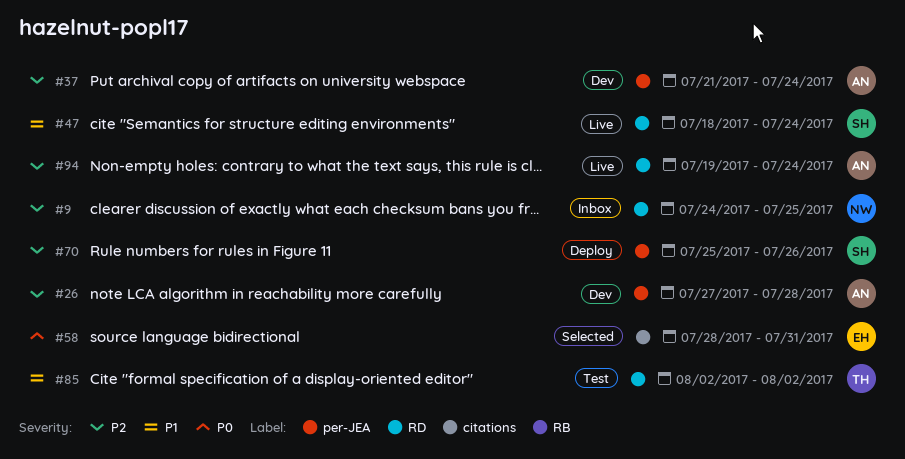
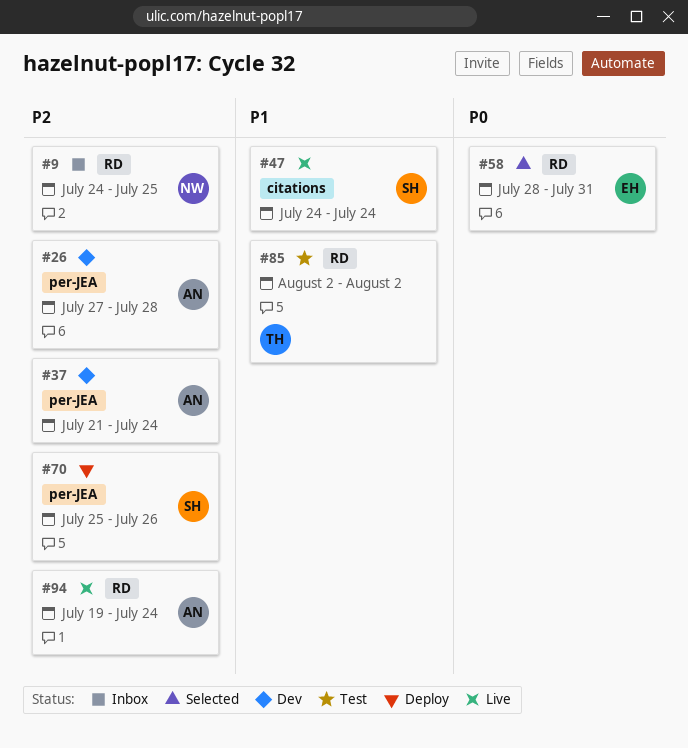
#47, label: RD -> citations
#47, start: Jul 18 -> Jul 24
#58, label: citations -> RD

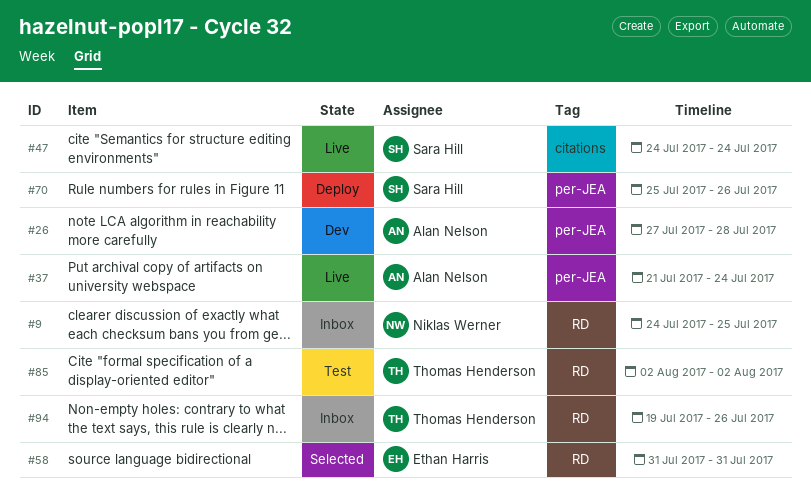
#37, status: Dev -> Live
#58, start: Jul 28 -> Jul 31
#94, status: Live -> Inbox
#94, owner: Alan Nelson -> Thomas Henderson
#94, due: Jul 24 -> Jul 26

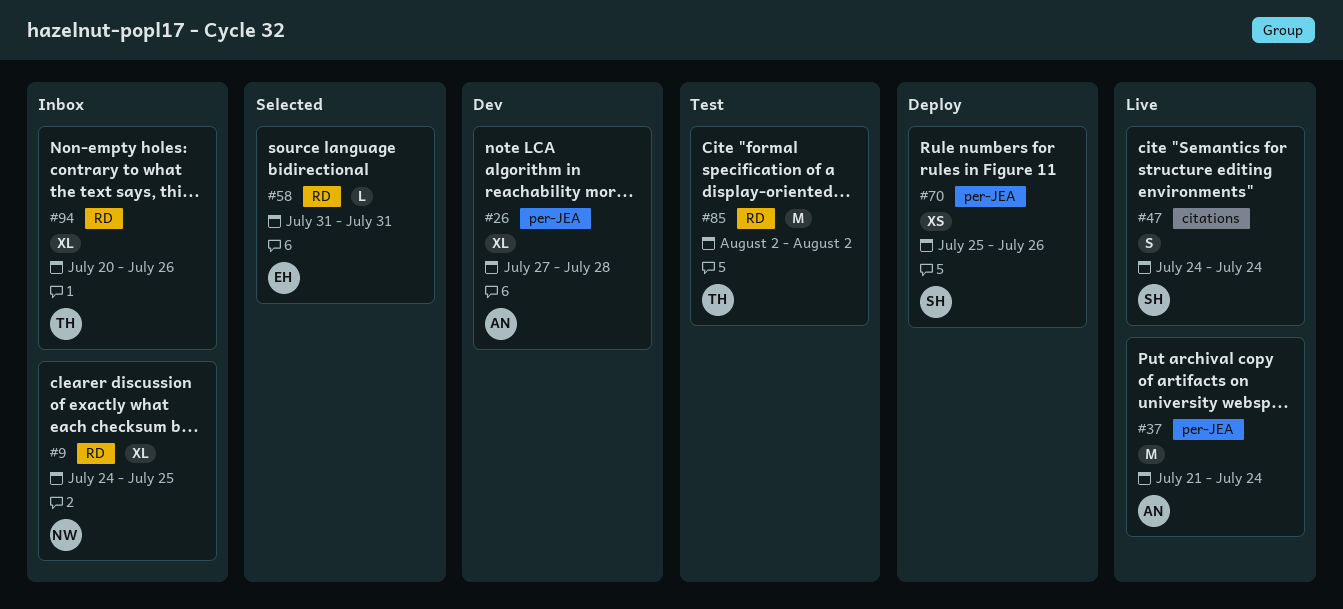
#94, start: Jul 19 -> Jul 20

